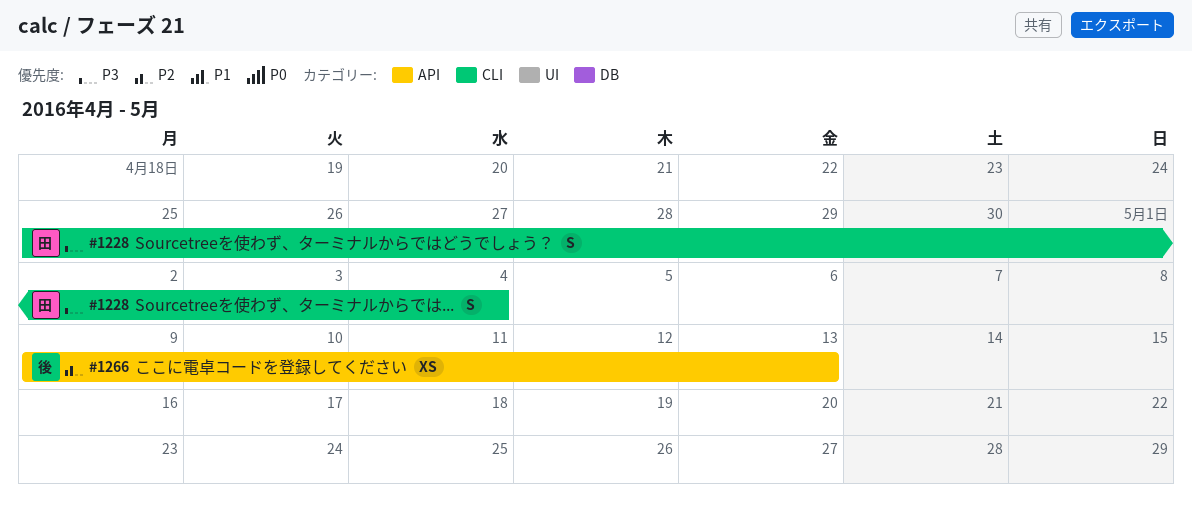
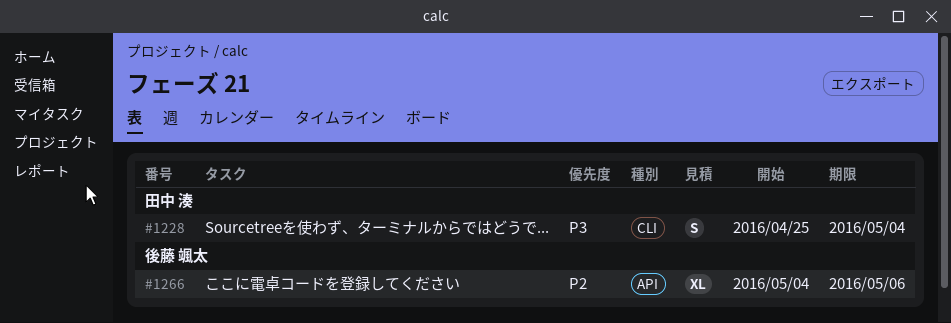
#1266, estimate: XS -> XL
#1266, start: May 9 -> May 4
#1266, due: May 13 -> May 6

